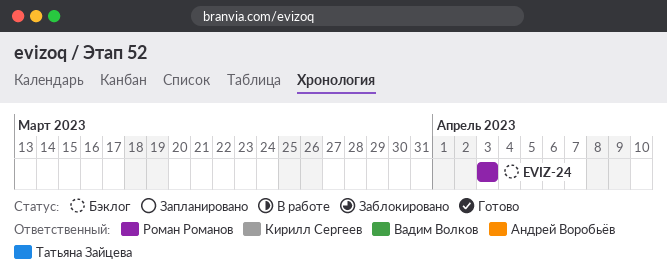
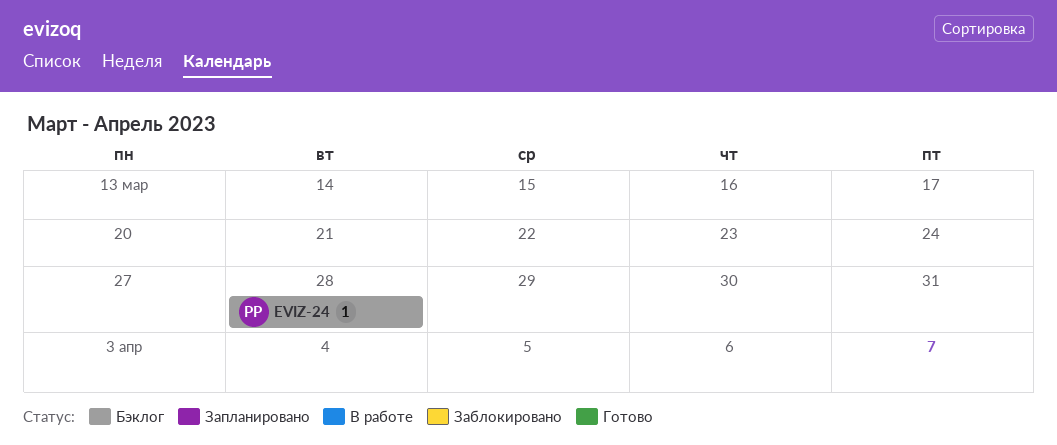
EVIZ-24, start: Apr 3 -> Mar 28
EVIZ-24, due: Apr 3 -> Mar 28

